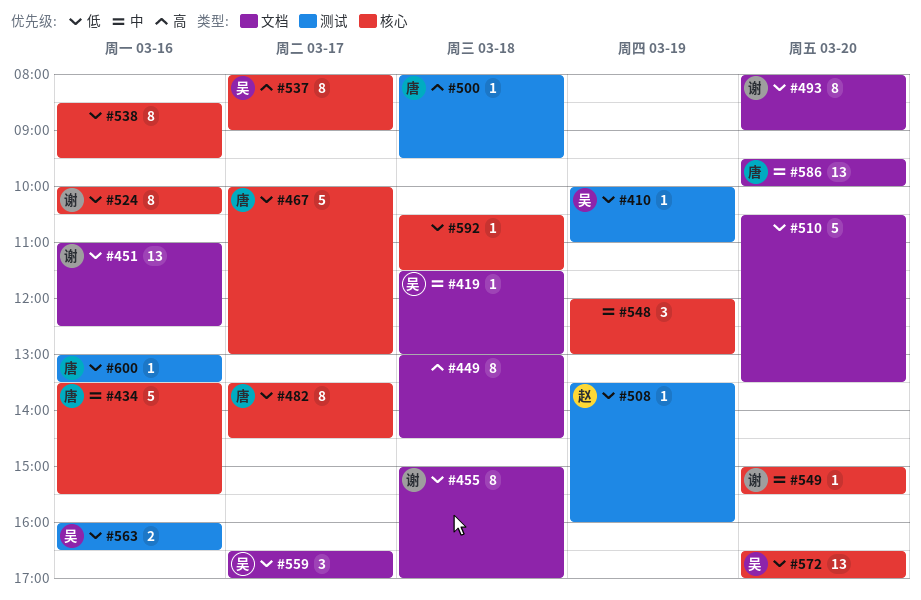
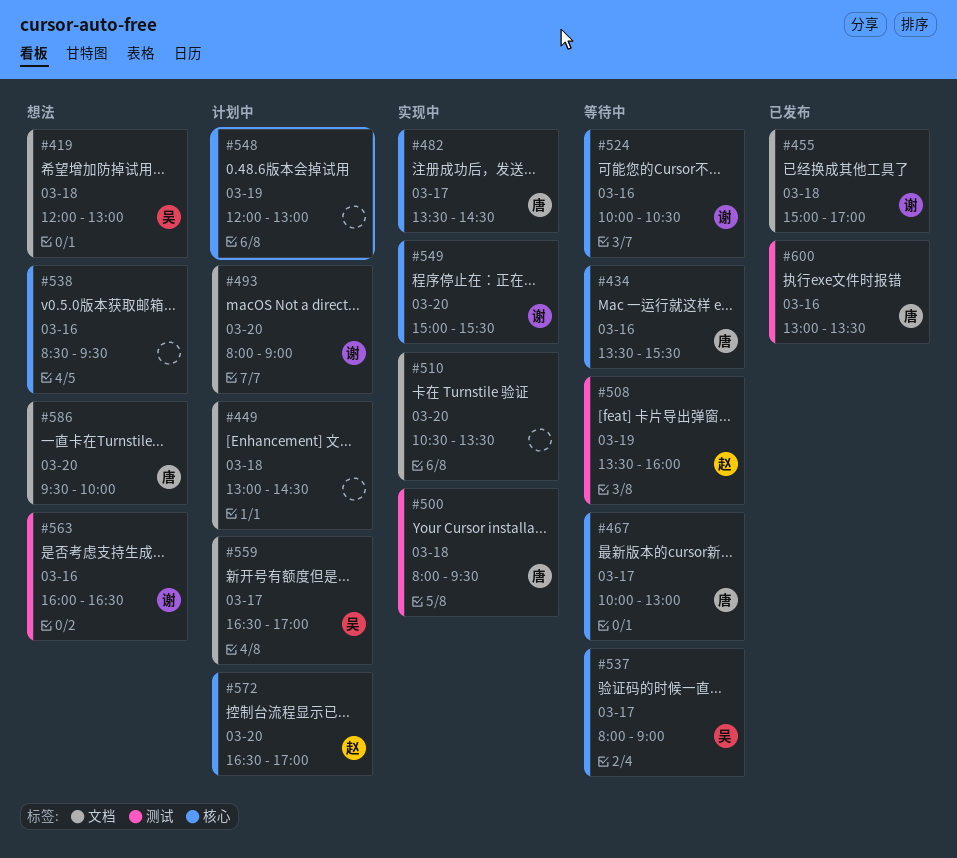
#410: present -> none
#419, begins: 11:30 -> 12:00
#451: present -> none
#563, owner: 吴 -> 谢
#572, owner: 吴 -> 赵
#592: present -> none

